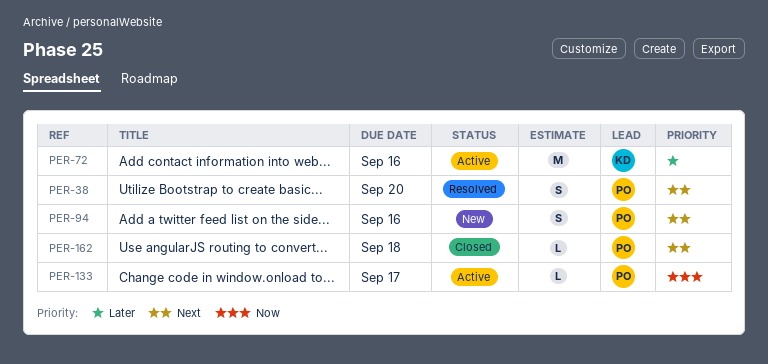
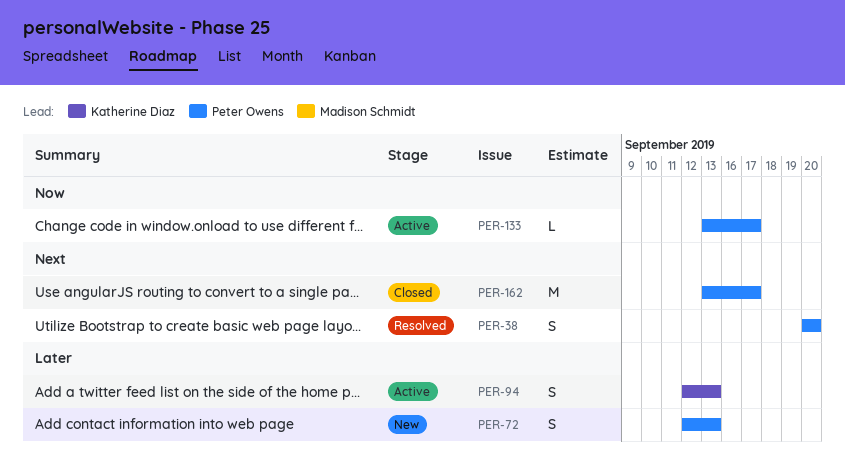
PER-72, status: Active -> New
PER-72, owner: Katherine Diaz -> Peter Owens
PER-72, estimate: M -> S
PER-72, due: Sep 16 -> Sep 13
PER-94, status: New -> Active
PER-94, owner: Peter Owens -> Katherine Diaz
PER-94, priority: Next -> Later
PER-94, due: Sep 16 -> Sep 13
PER-162, estimate: L -> M
PER-162, due: Sep 18 -> Sep 17

